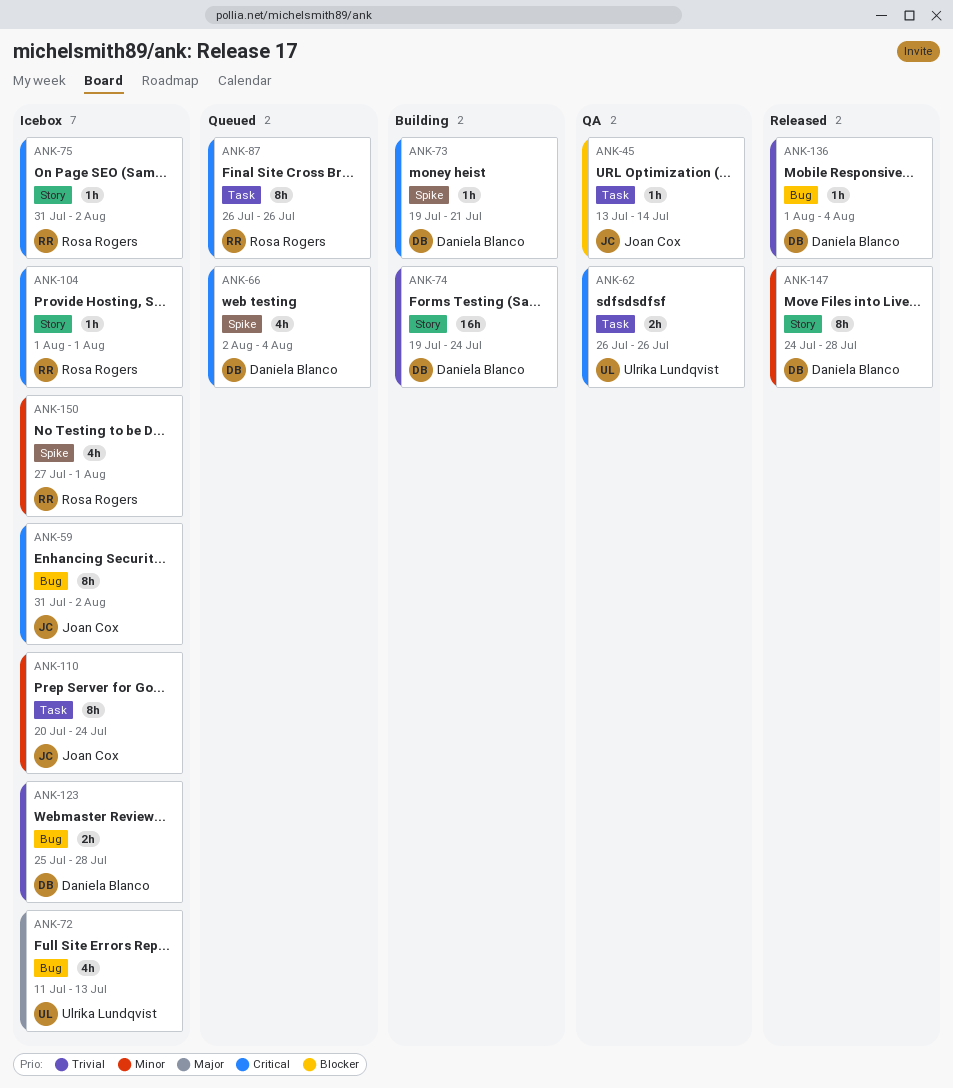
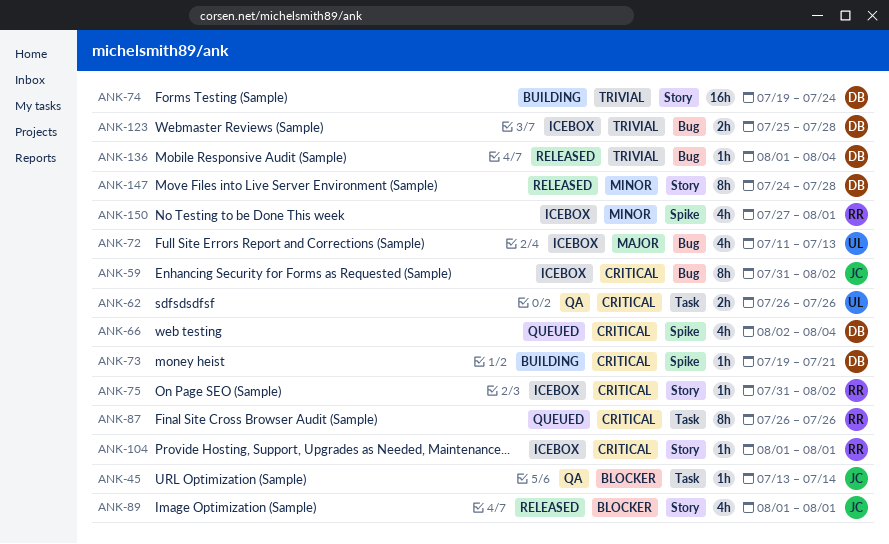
ANK-89: none -> present
ANK-110: present -> none

